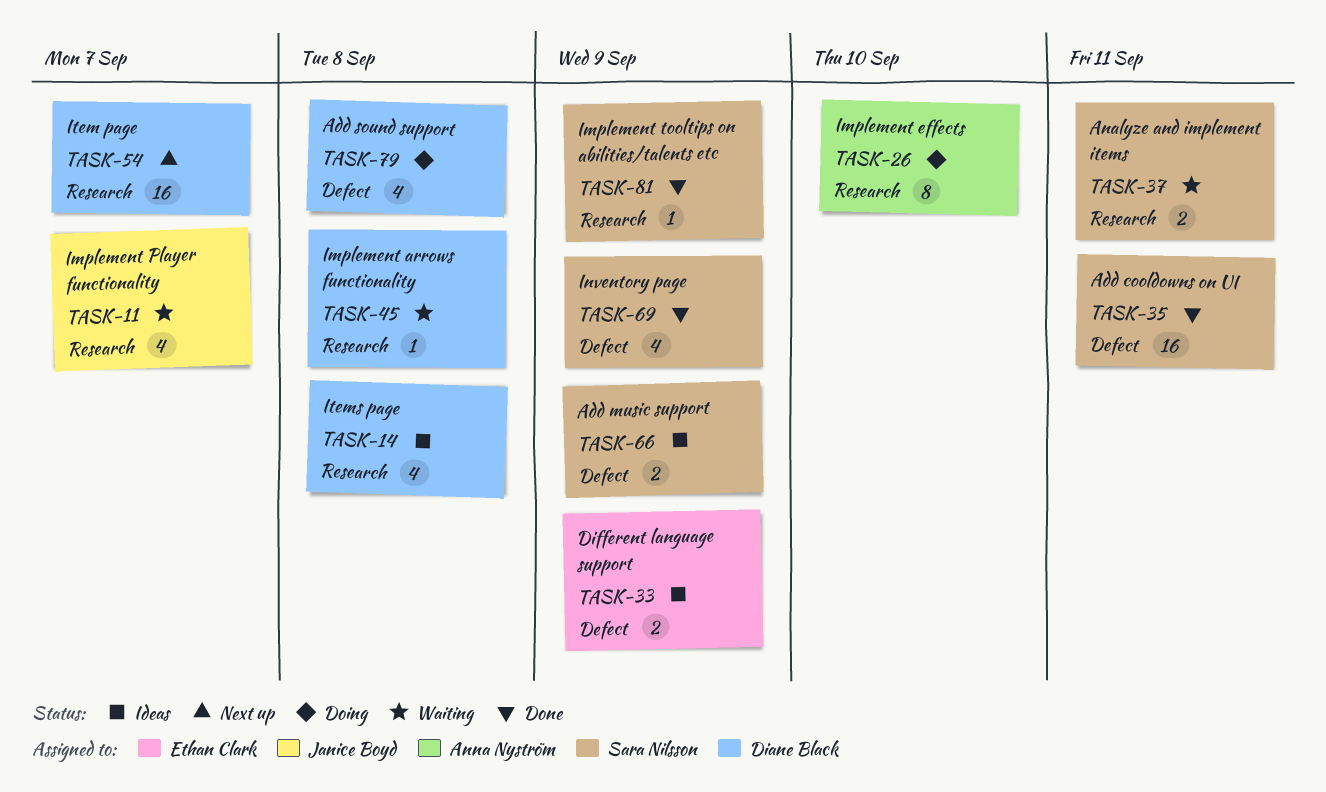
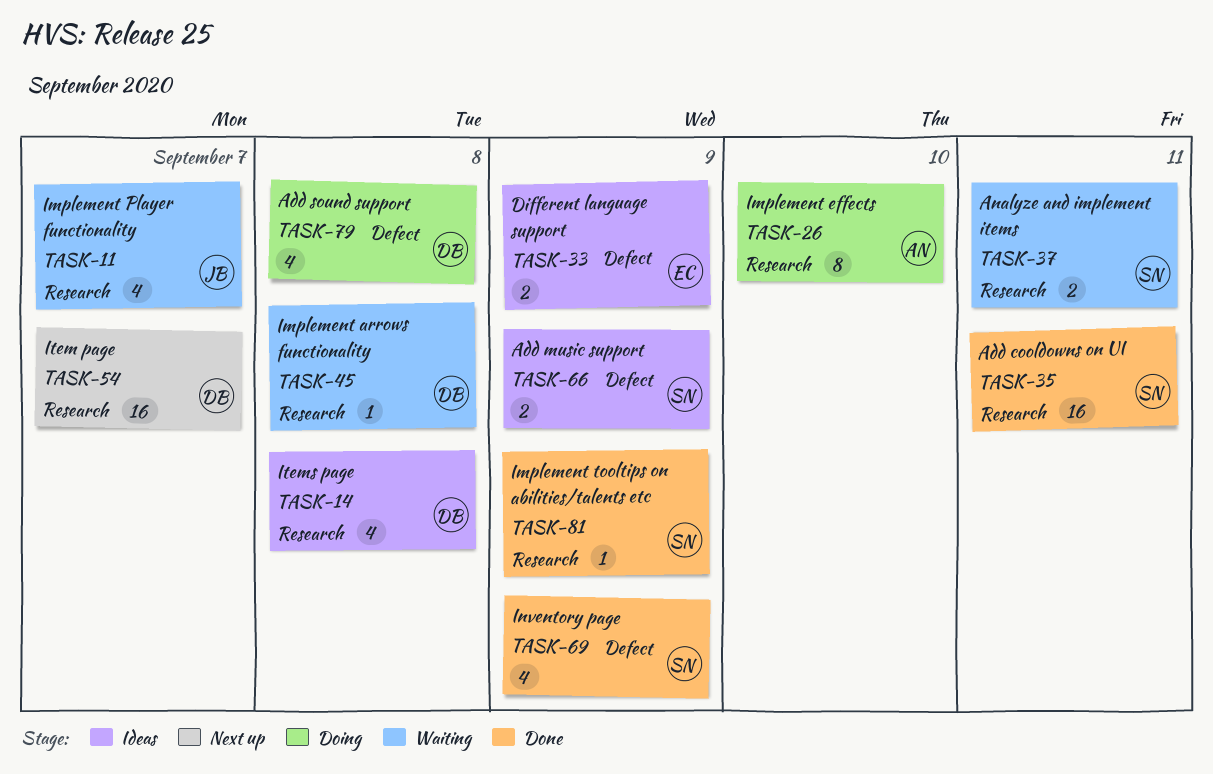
TASK-35, label: Defect -> Research

